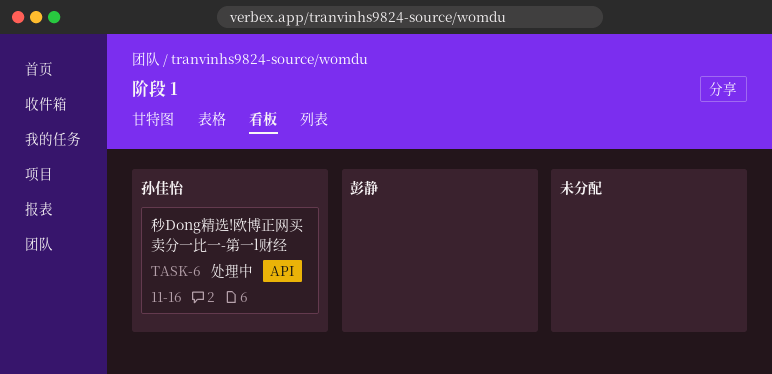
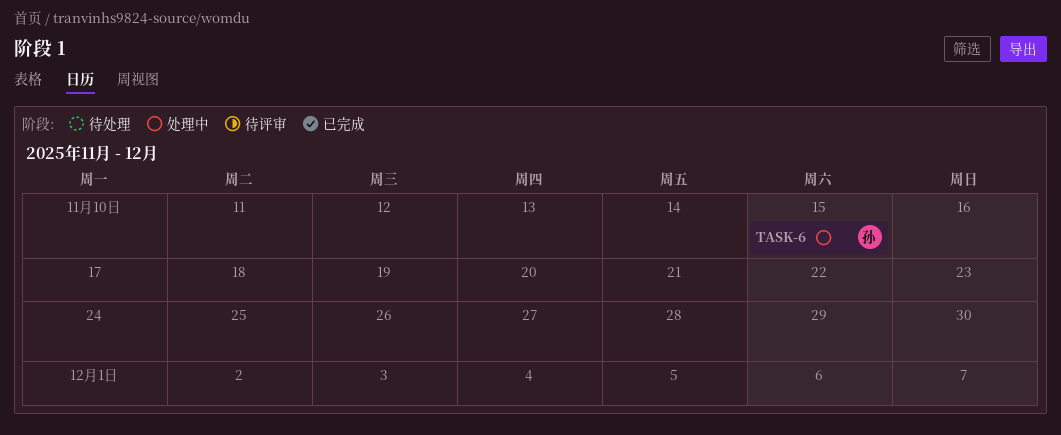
TASK-6, due: Nov 16 -> Nov 15

